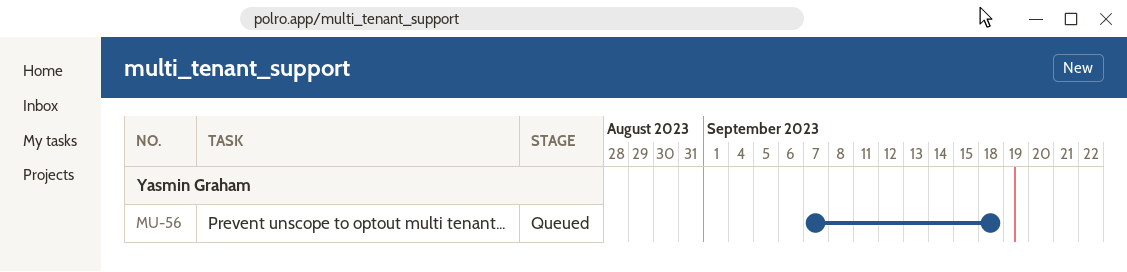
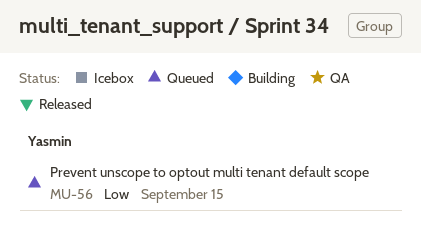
MU-56, due: Sep 18 -> Sep 15

